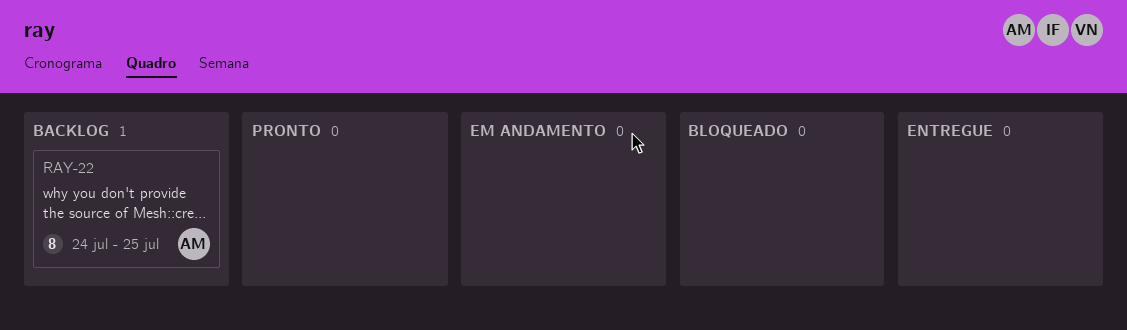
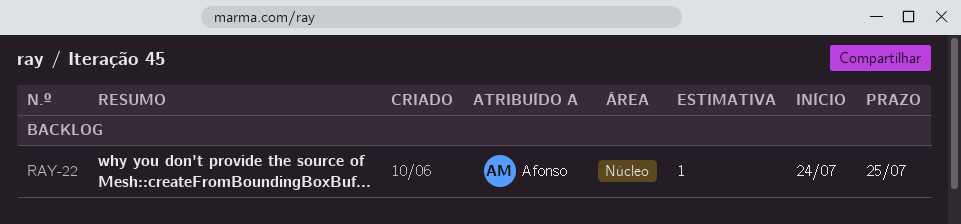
RAY-22, estimate: 8 -> 1

